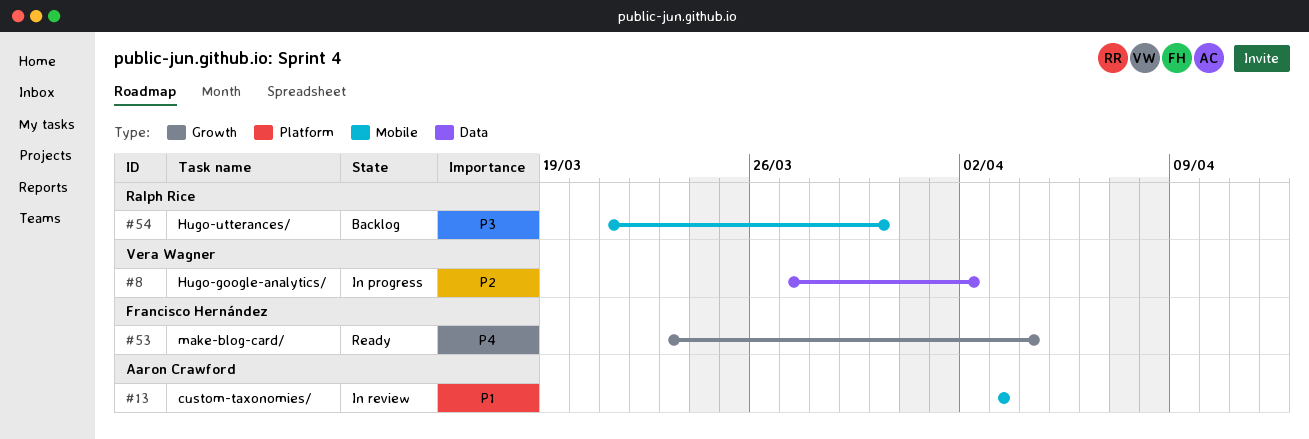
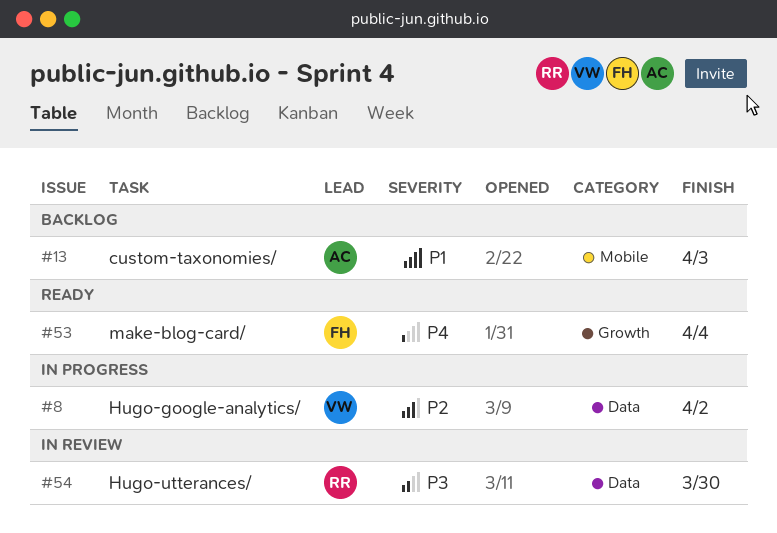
#13, status: In review -> Backlog
#54, status: Backlog -> In review
#54, label: Mobile -> Data

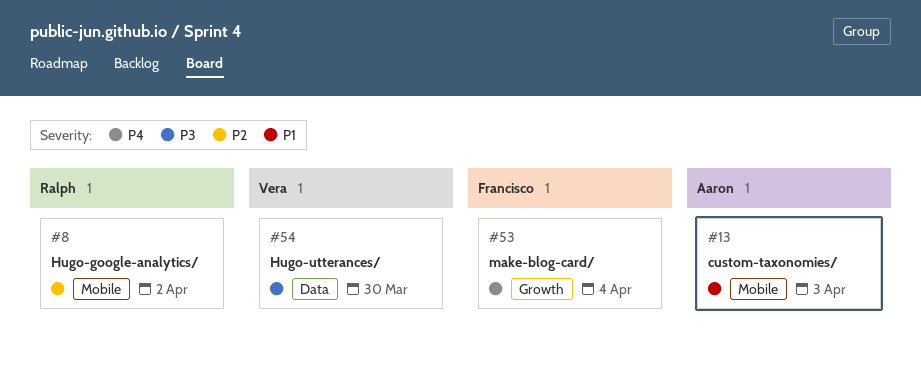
#8, owner: Vera -> Ralph
#8, label: Data -> Mobile
#54, owner: Ralph -> Vera

